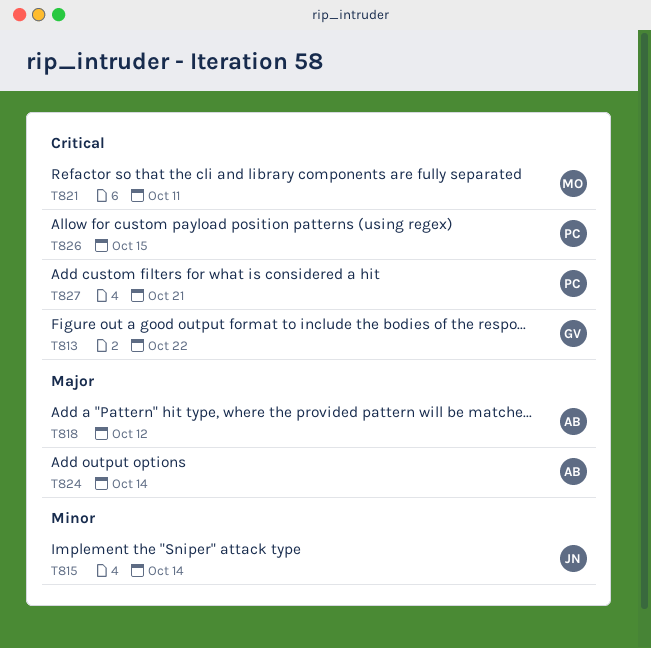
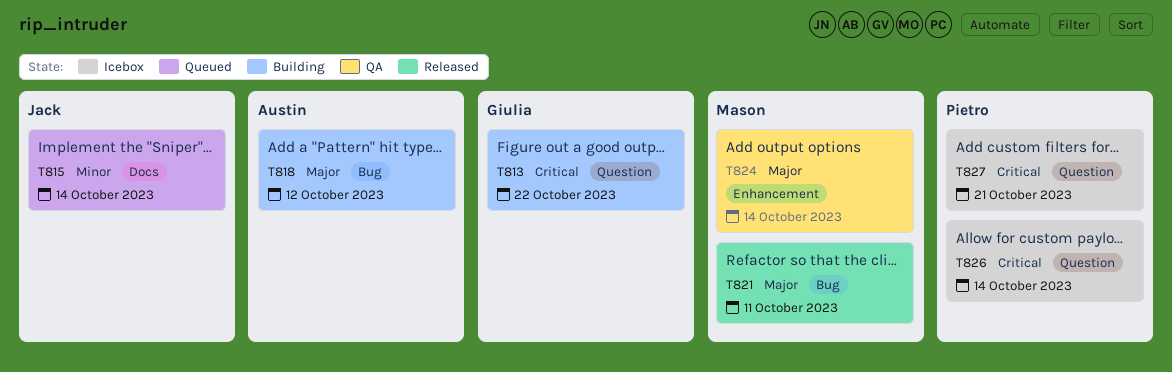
T821, priority: Critical -> Major
T824, owner: Austin -> Mason
T826, due: Oct 15 -> Oct 14

